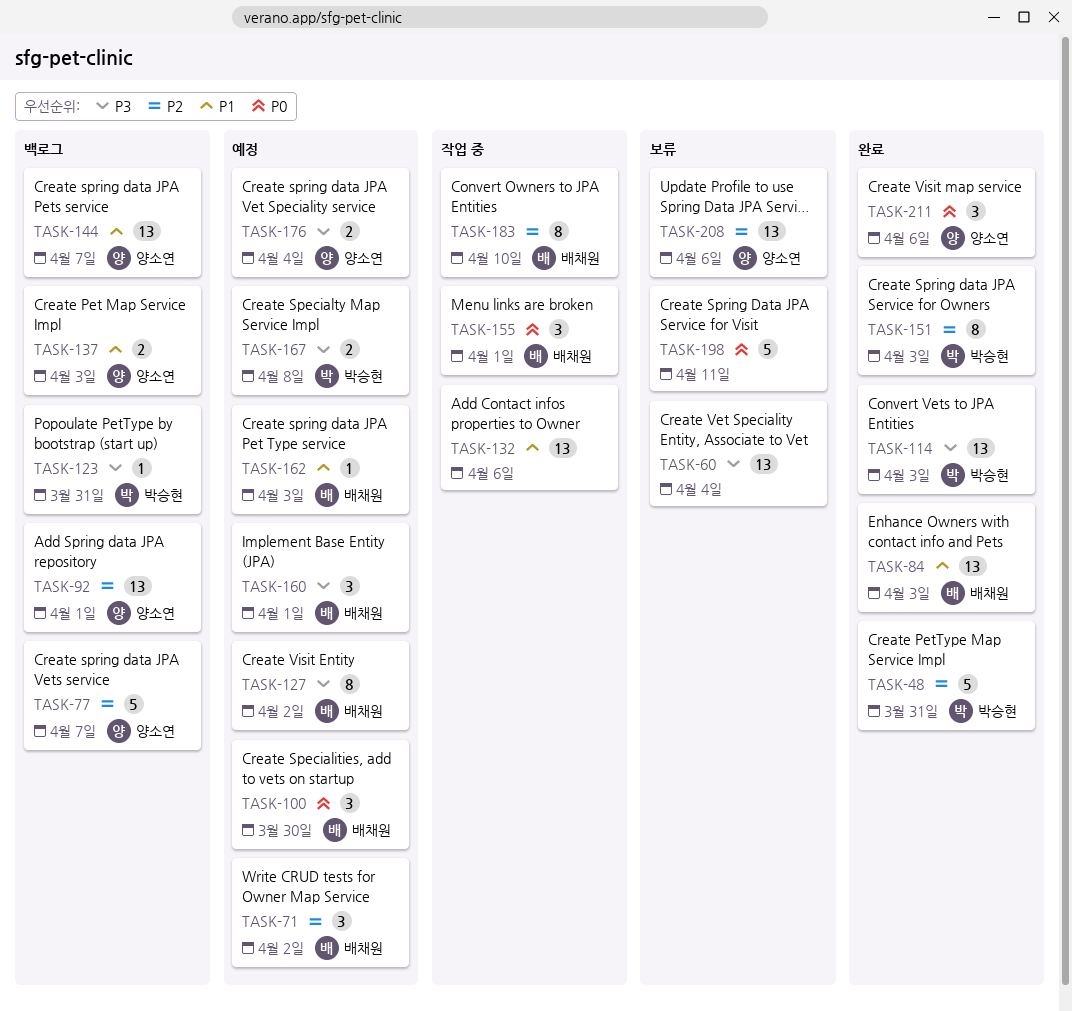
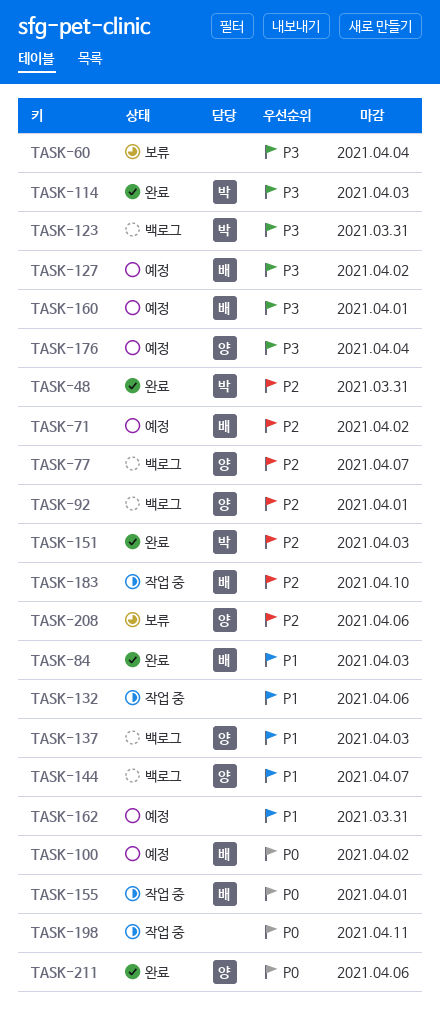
TASK-100, due: Mar 30 -> Apr 2
TASK-162, owner: 배채원 -> none
TASK-162, due: Apr 3 -> Mar 31
TASK-167: present -> none
TASK-198, status: 보류 -> 작업 중

